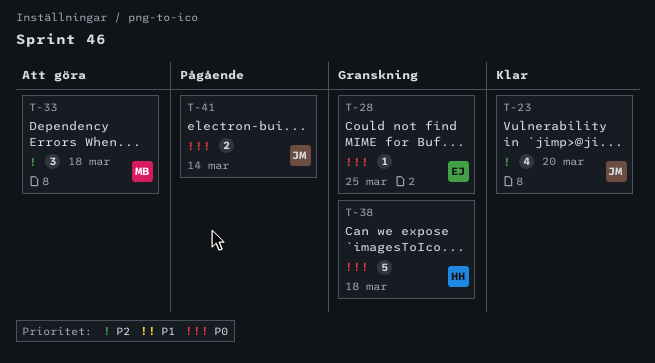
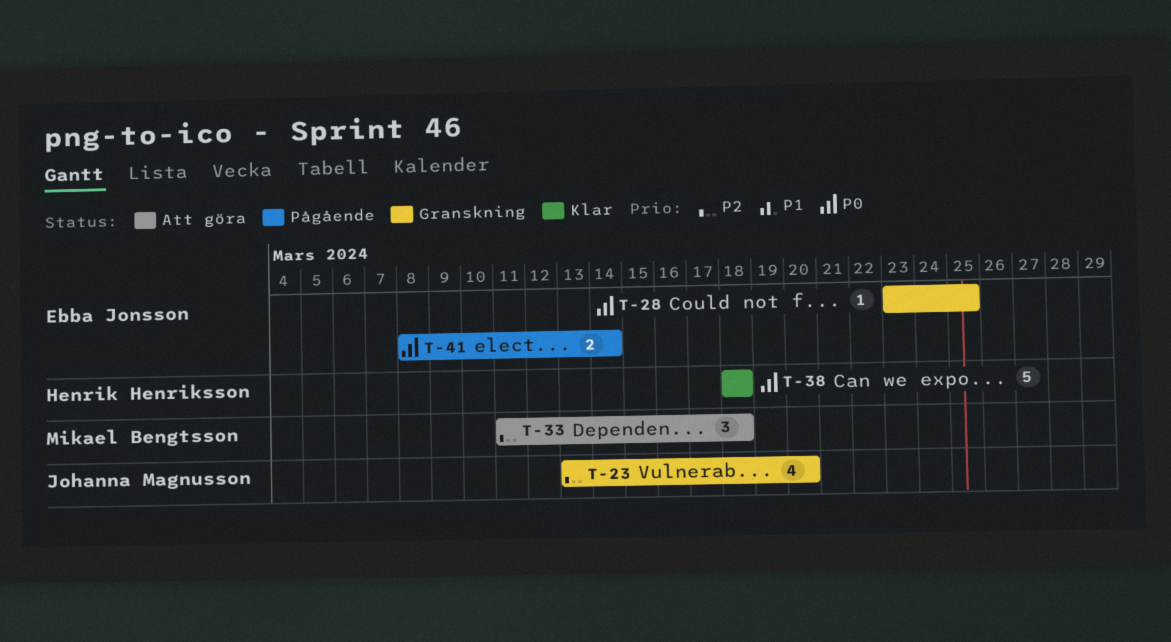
T-23, status: Klar -> Granskning
T-38, status: Granskning -> Klar
T-41, owner: Johanna Magnusson -> Ebba Jonsson

